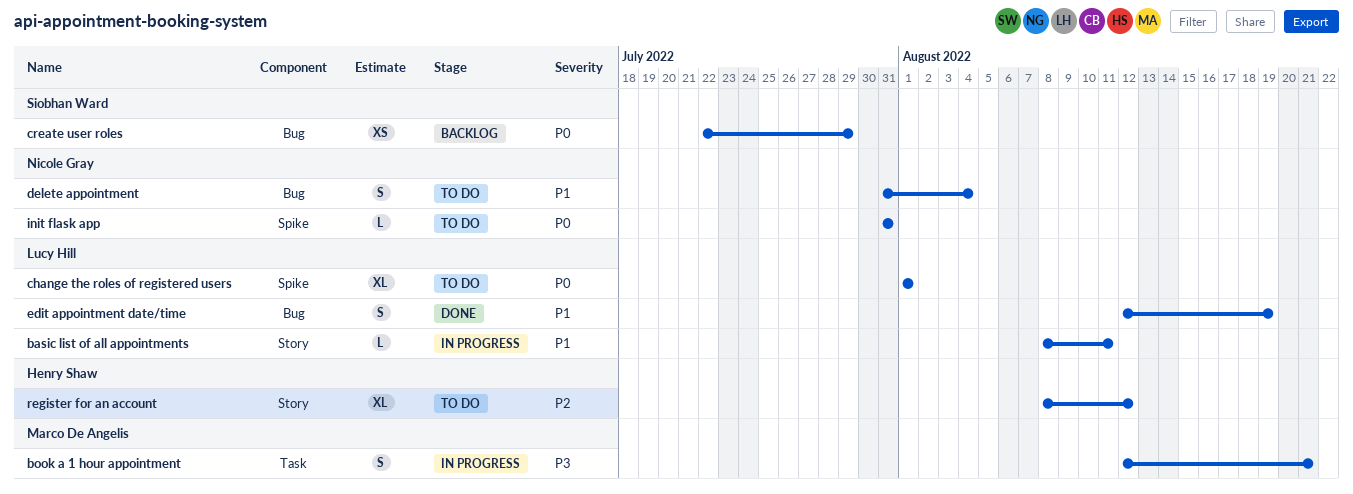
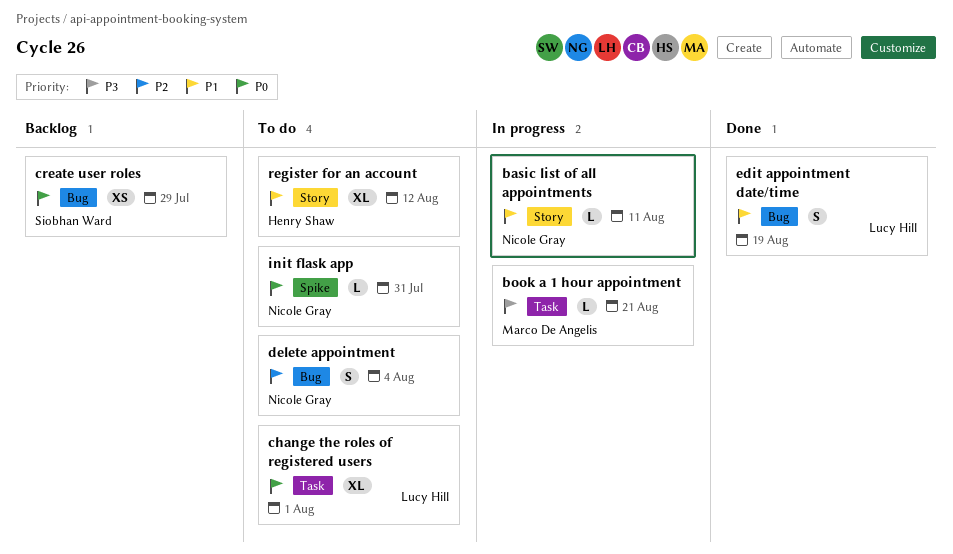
basic list of all appointments, owner: Lucy Hill -> Nicole Gray
book a 1 hour appointment, estimate: S -> L
change the roles of registered users, label: Spike -> Task
delete appointment, priority: P1 -> P2
register for an account, priority: P2 -> P1

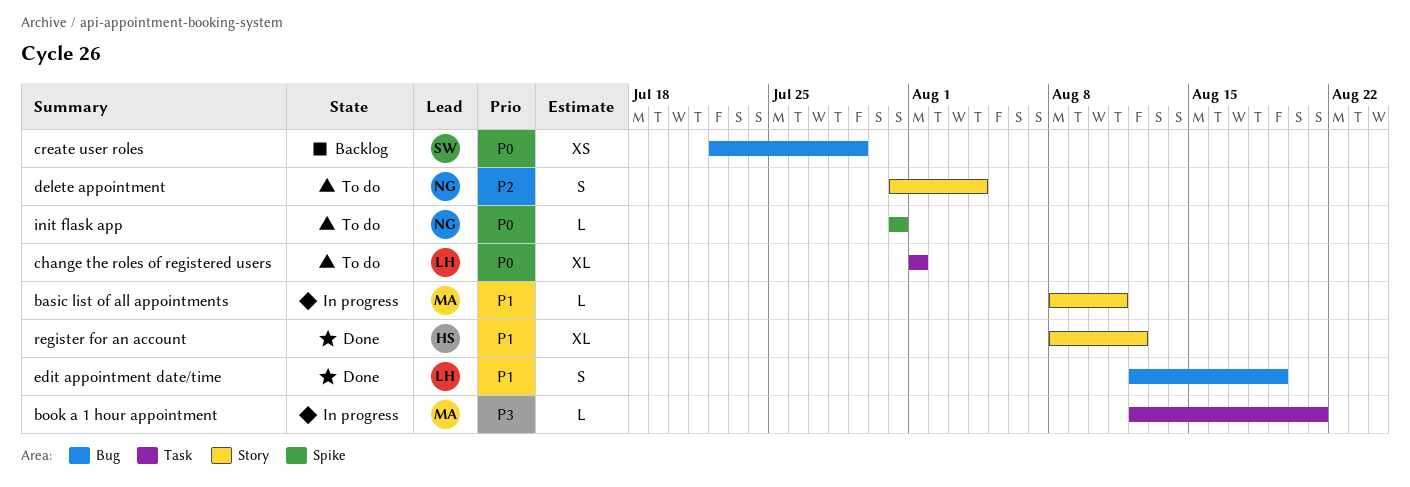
basic list of all appointments, owner: Nicole Gray -> Marco De Angelis
delete appointment, label: Bug -> Story
register for an account, status: To do -> Done

